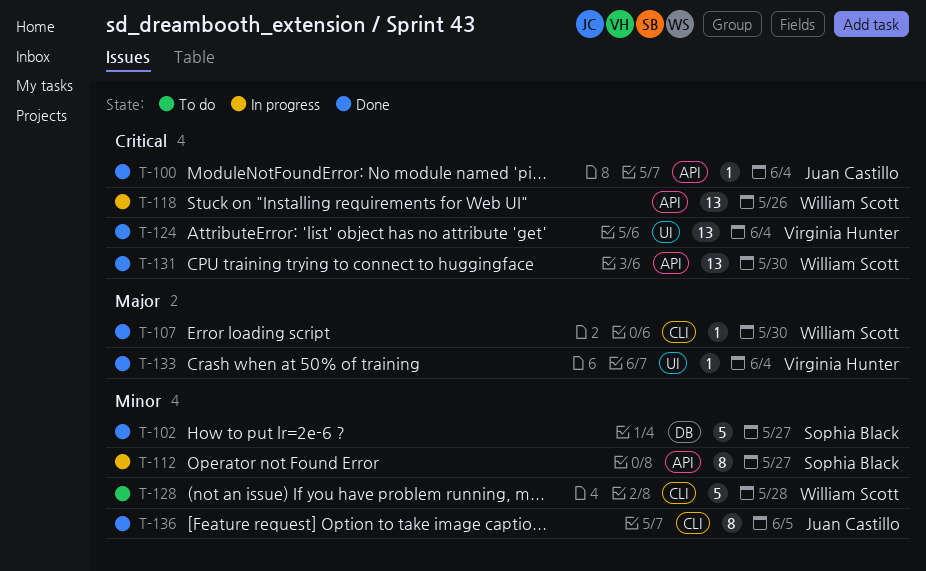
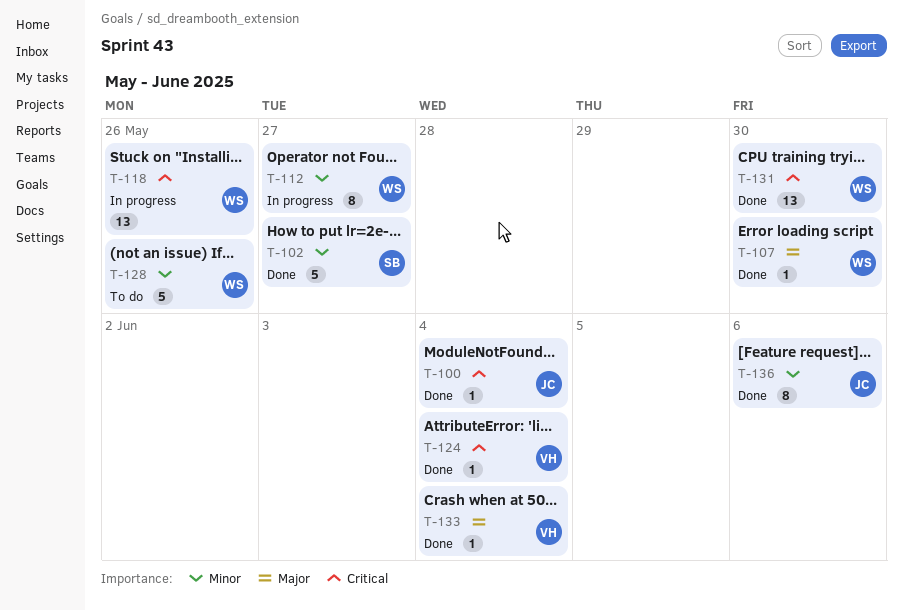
T-112, owner: Sophia Black -> William Scott
T-124, estimate: 13 -> 1
T-128, due: May 28 -> May 26
T-136, due: Jun 5 -> Jun 6

